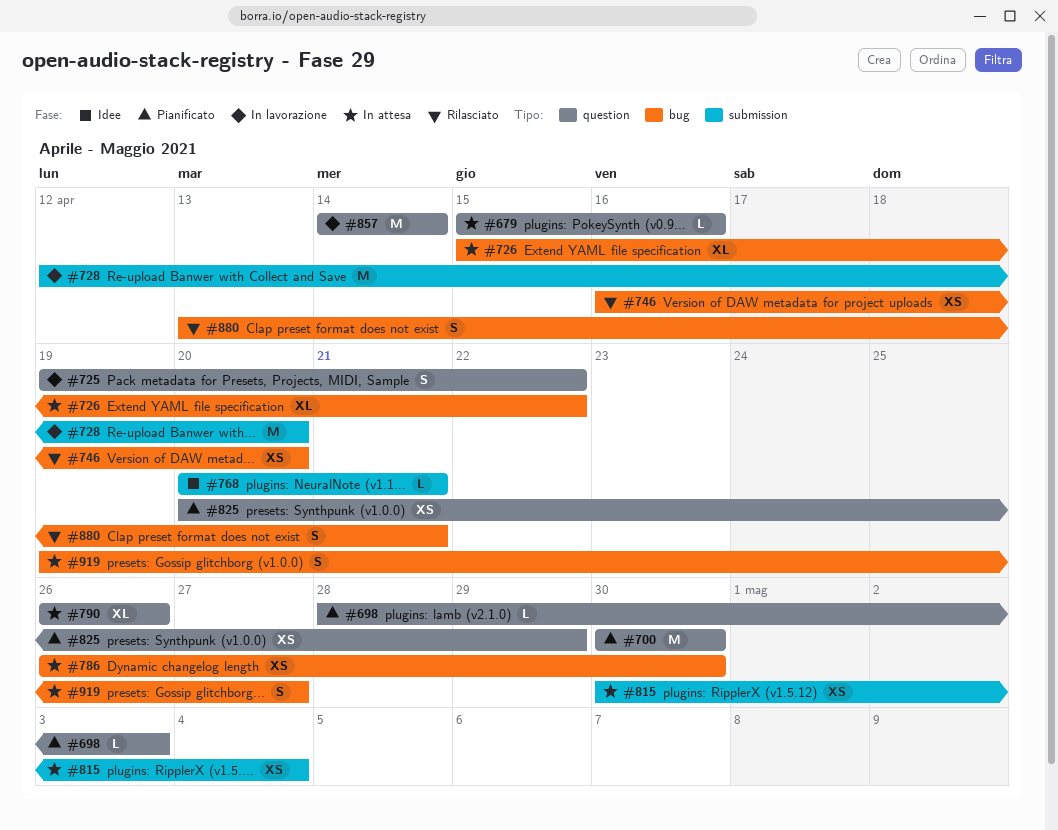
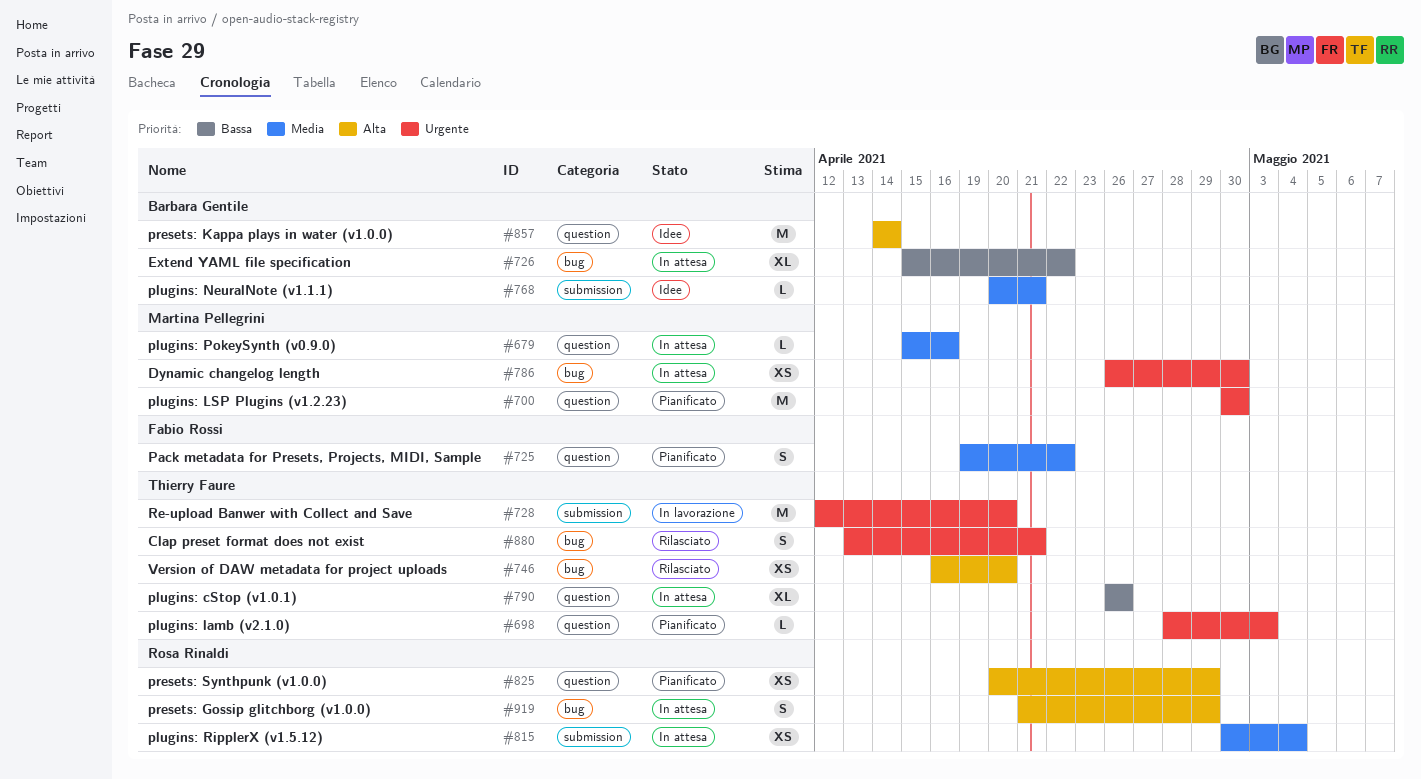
#725, status: In lavorazione -> Pianificato
#857, status: In lavorazione -> Idee
#919, start: Apr 19 -> Apr 21
#919, due: Apr 27 -> Apr 29

